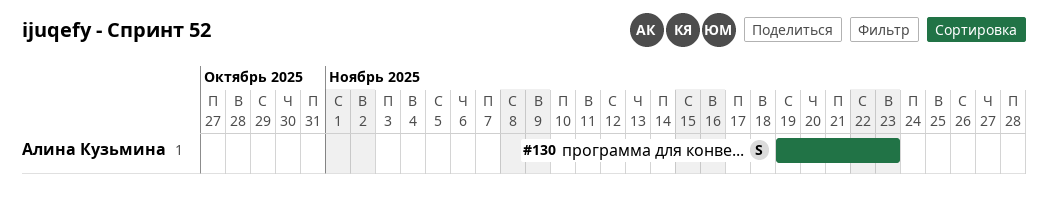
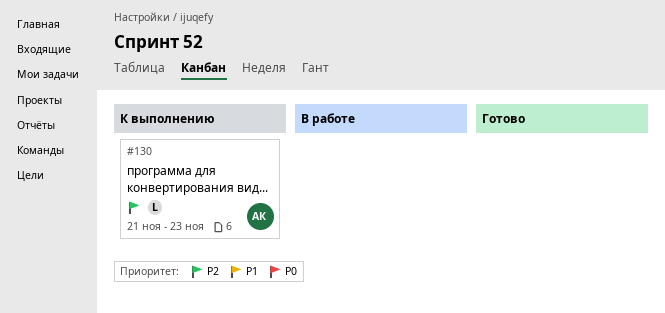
#130, estimate: S -> L
#130, start: Nov 19 -> Nov 21

